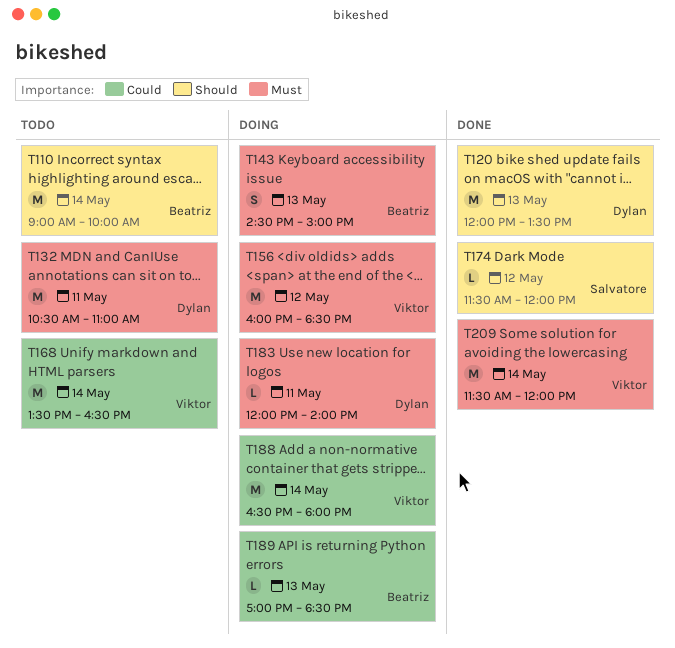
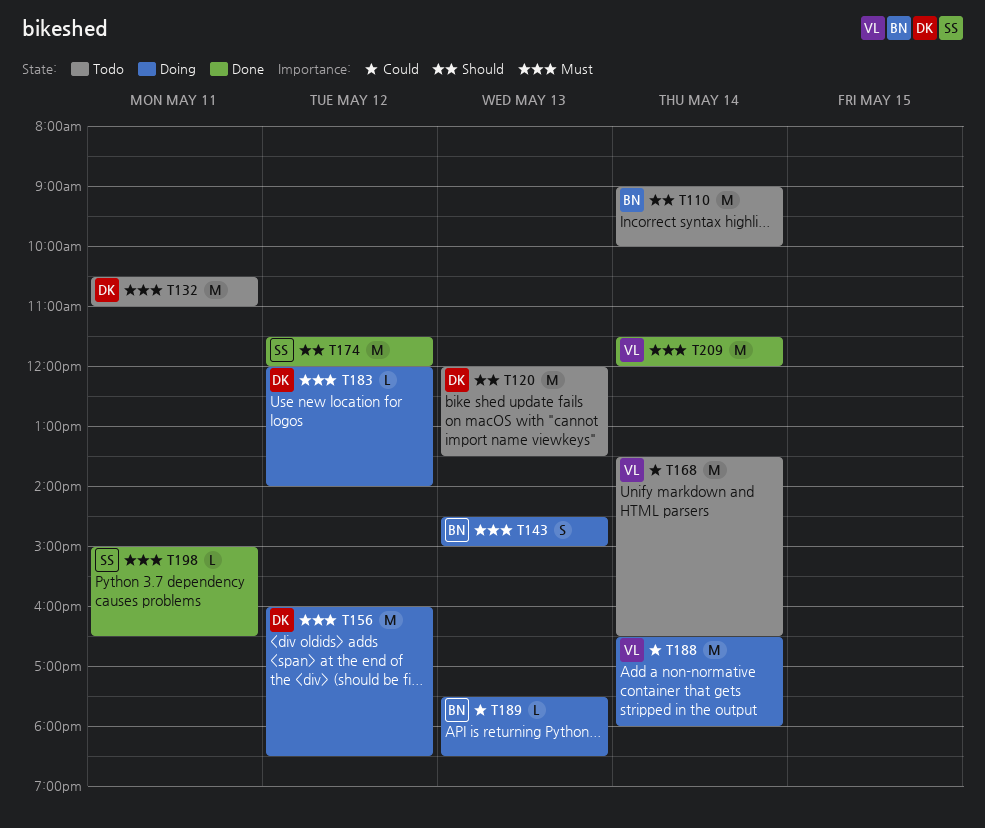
T120, status: Done -> Todo
T156, owner: Viktor -> Dylan
T174, estimate: L -> M
T183, day: May 11 -> May 12
T189, begins: 17:00 -> 17:30
T198: none -> present

